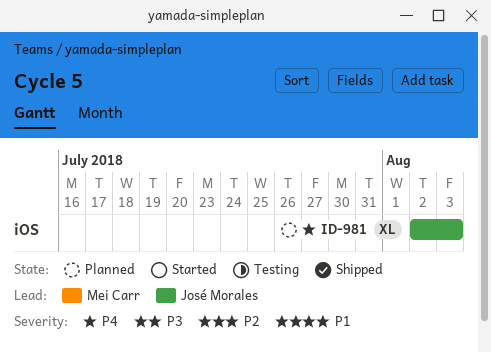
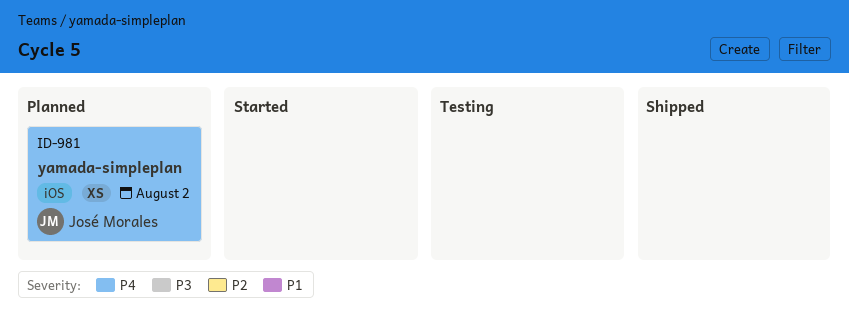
ID-981, estimate: XL -> XS
ID-981, due: Aug 3 -> Aug 2

